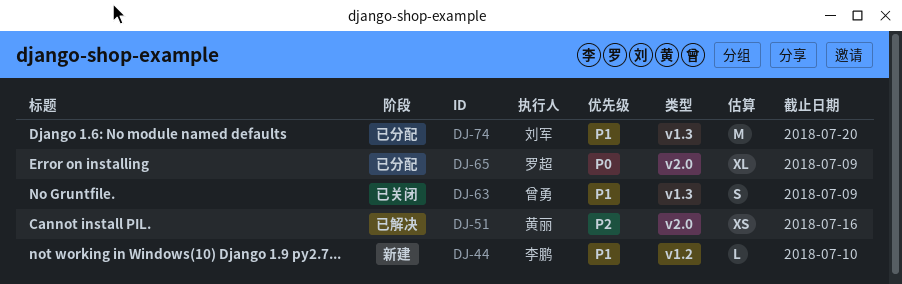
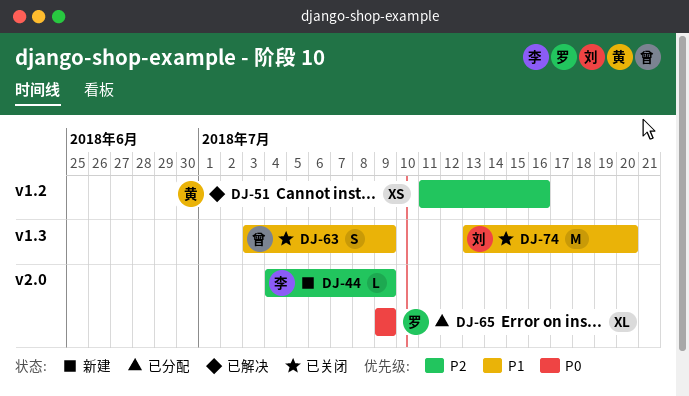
DJ-44, priority: P1 -> P2
DJ-44, label: v1.2 -> v2.0
DJ-44, due: Jul 10 -> Jul 9
DJ-51, label: v2.0 -> v1.2
DJ-74, status: 已分配 -> 已关闭

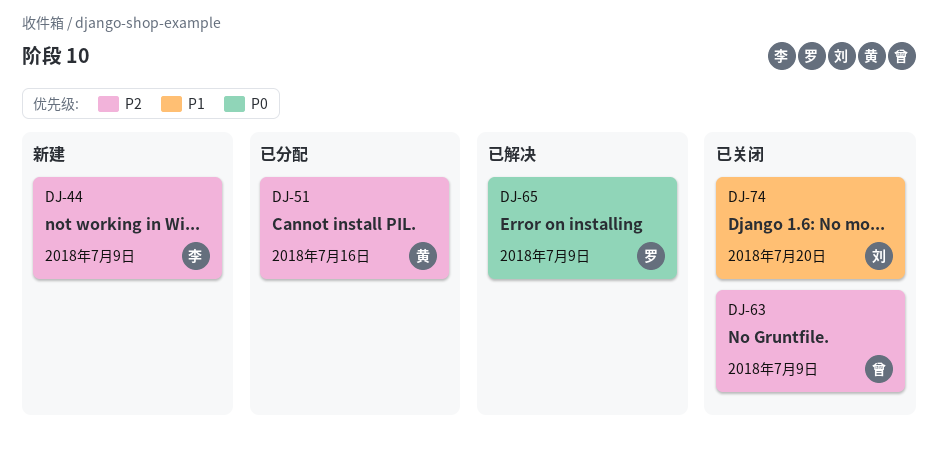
DJ-51, status: 已解决 -> 已分配
DJ-63, priority: P1 -> P2
DJ-65, status: 已分配 -> 已解决

